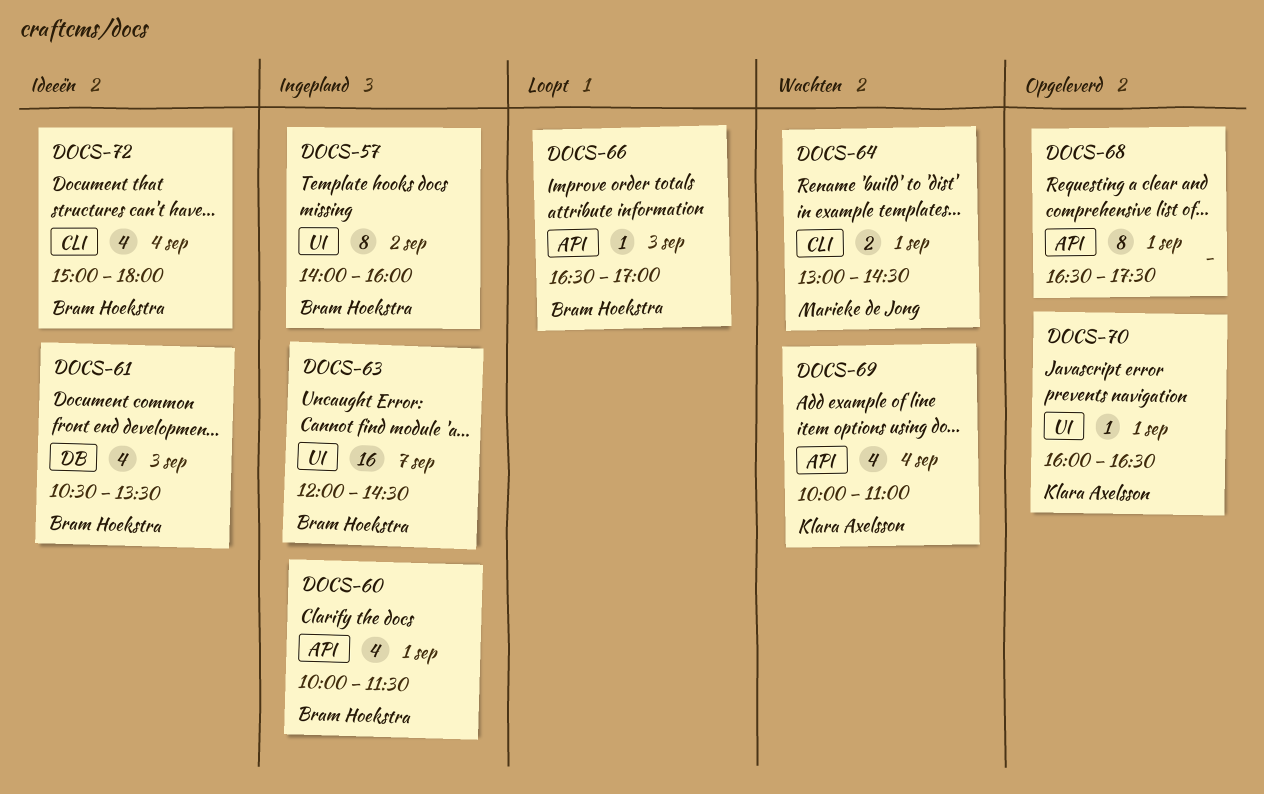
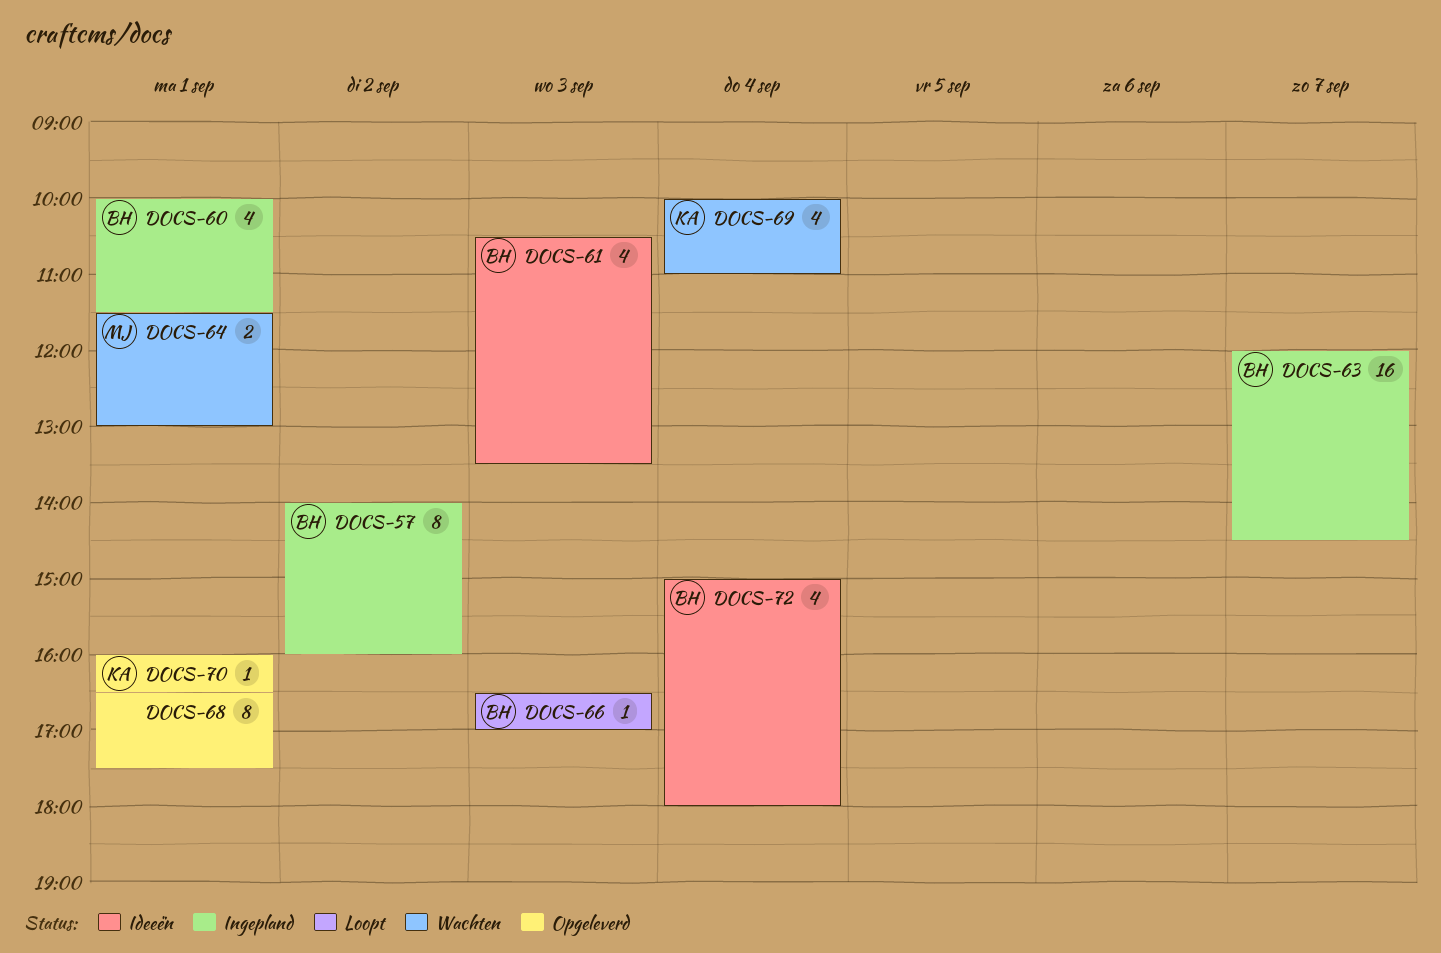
DOCS-64, begins: 13:00 -> 11:30
DOCS-64, ends: 14:30 -> 13:00

